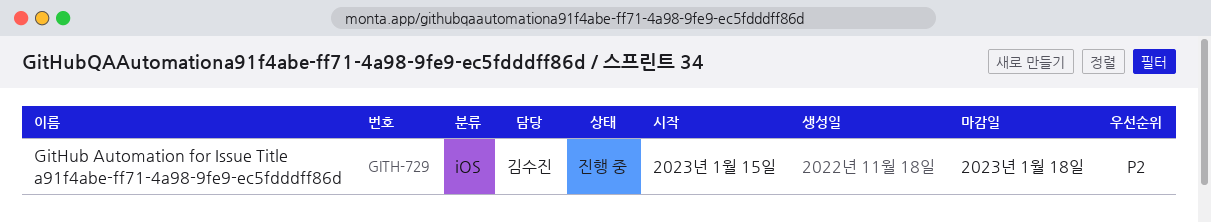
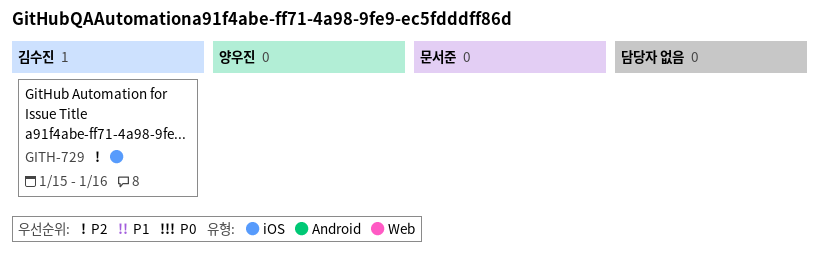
GITH-729, due: Jan 18 -> Jan 16

